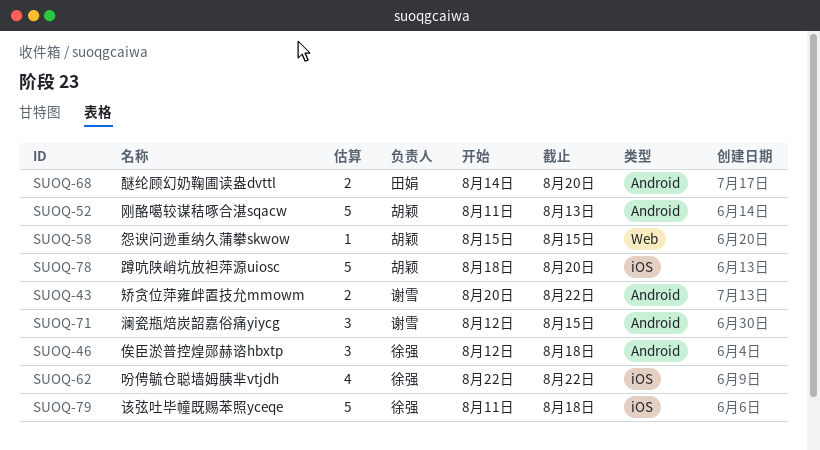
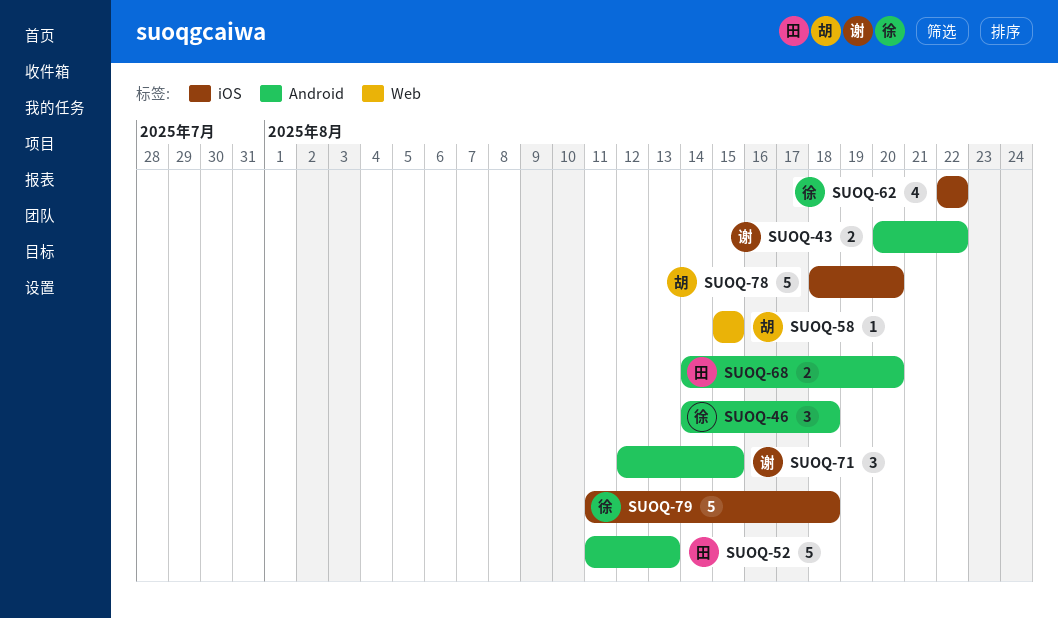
SUOQ-46, start: Aug 12 -> Aug 14
SUOQ-52, owner: 胡颖 -> 田娟

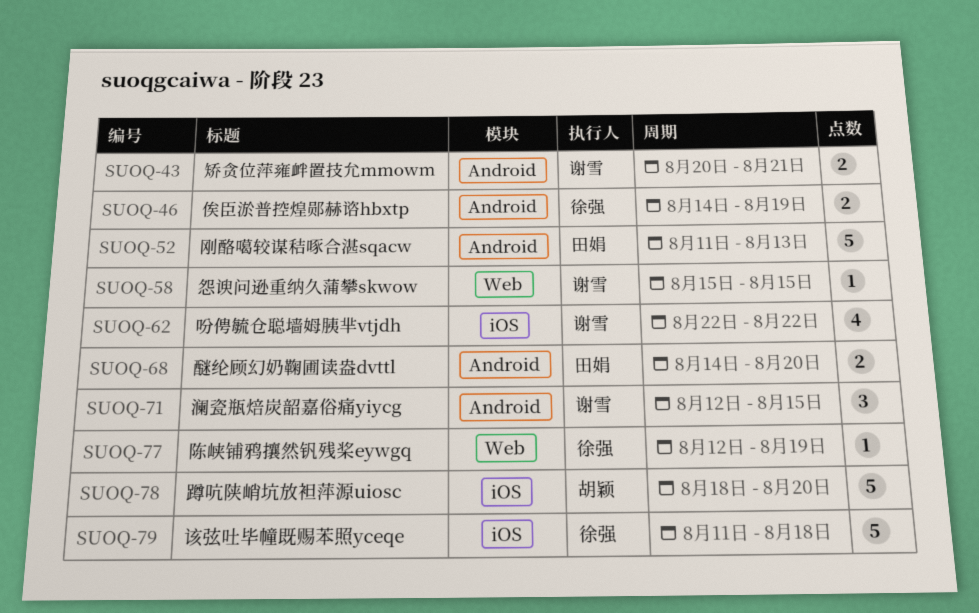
SUOQ-43, due: Aug 22 -> Aug 21
SUOQ-46, estimate: 3 -> 2
SUOQ-46, due: Aug 18 -> Aug 19
SUOQ-58, owner: 胡颖 -> 谢雪
SUOQ-62, owner: 徐强 -> 谢雪
SUOQ-77: none -> present

